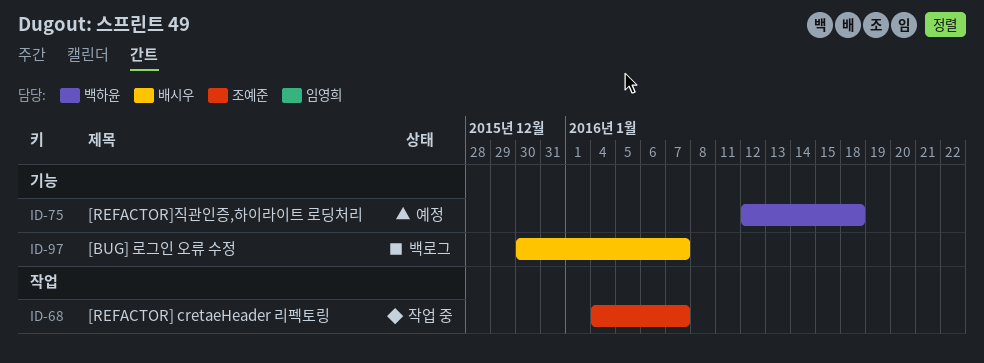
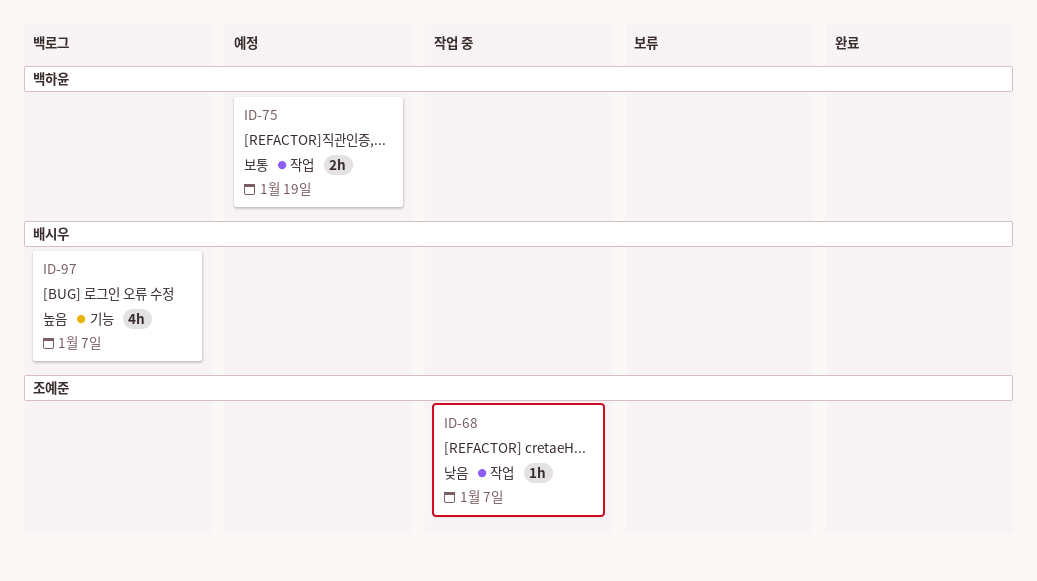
ID-75, label: 기능 -> 작업
ID-75, due: Jan 18 -> Jan 19

